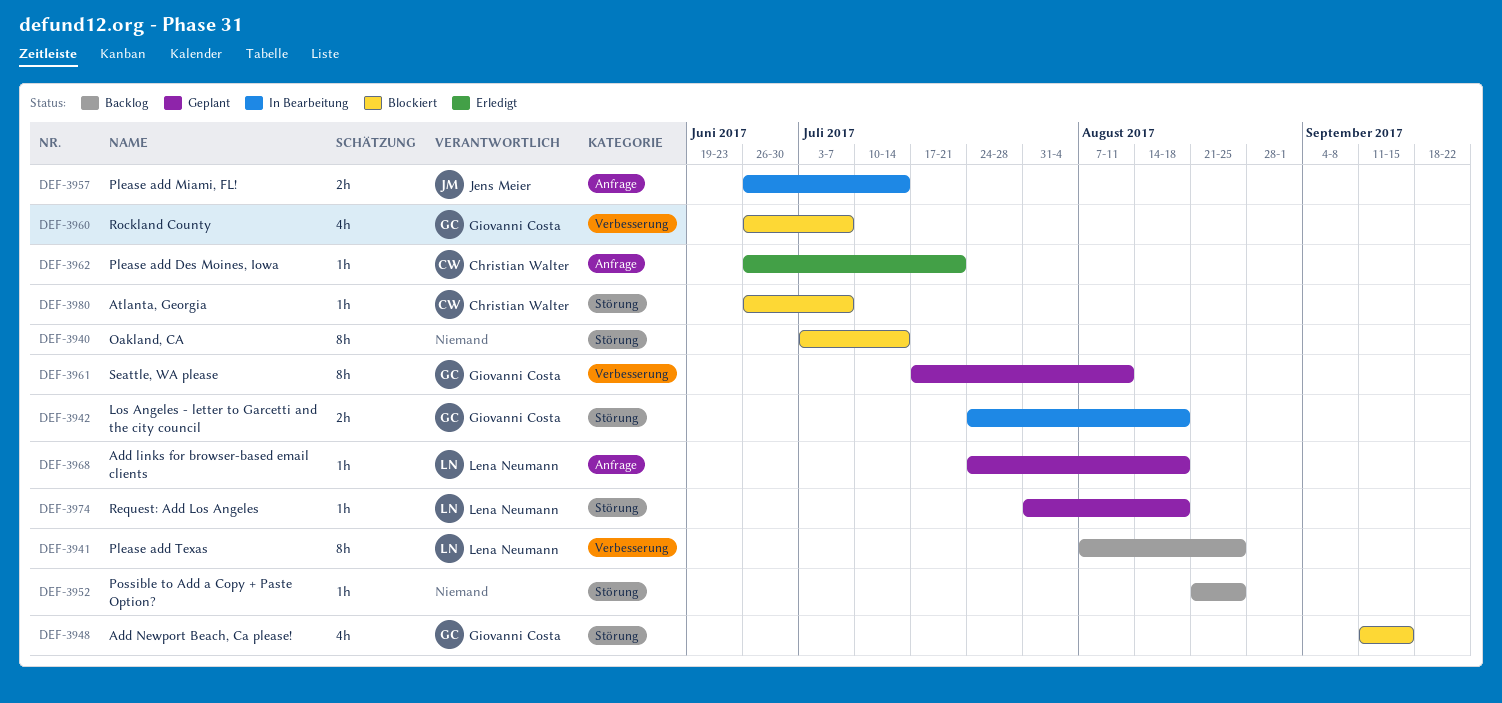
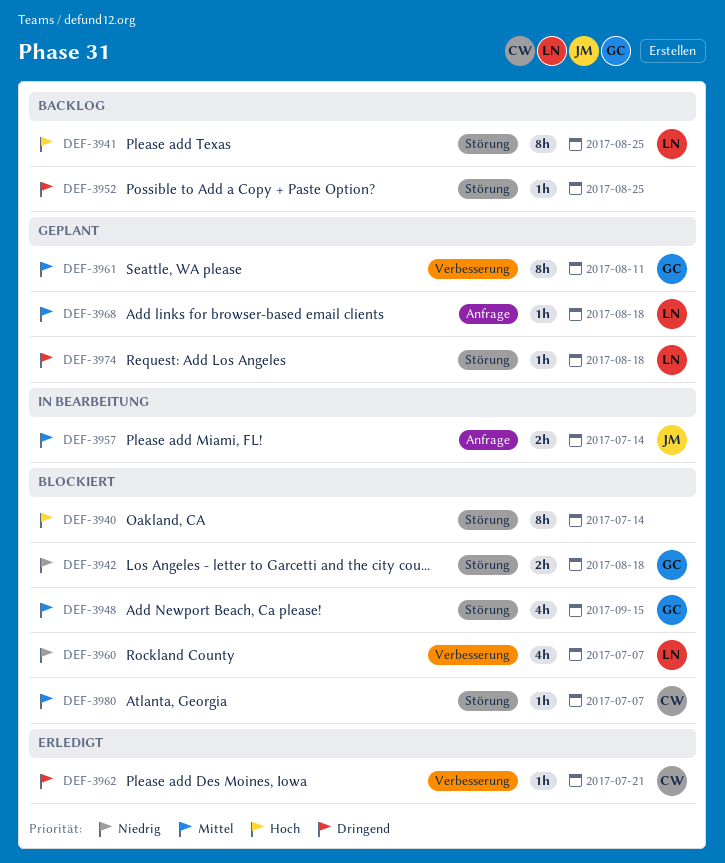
DEF-3941, label: Verbesserung -> Störung
DEF-3942, status: In Bearbeitung -> Blockiert
DEF-3960, owner: Giovanni Costa -> Lena Neumann
DEF-3962, label: Anfrage -> Verbesserung

